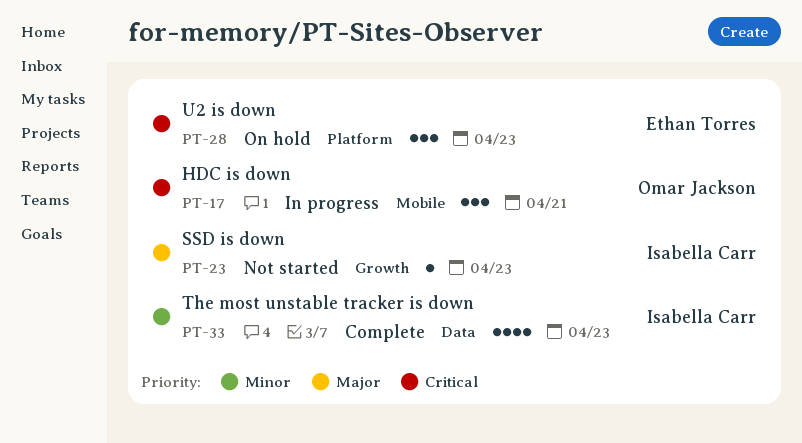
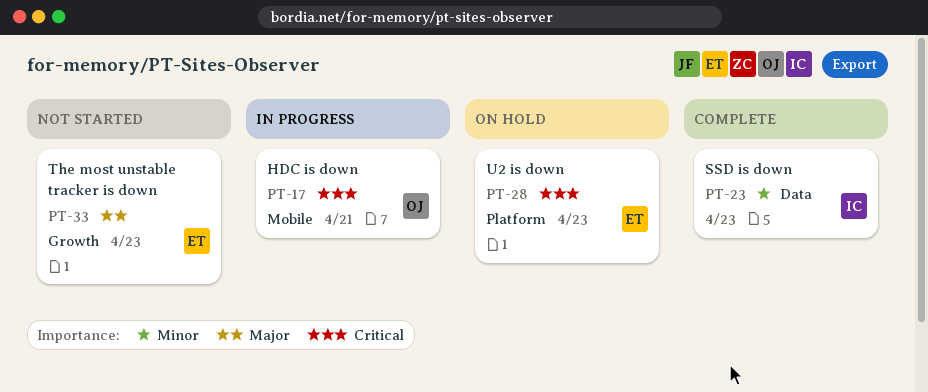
PT-23, status: Not started -> Complete
PT-23, priority: Major -> Minor
PT-23, label: Growth -> Data
PT-33, status: Complete -> Not started
PT-33, owner: Isabella Carr -> Ethan Torres
PT-33, priority: Minor -> Major
PT-33, label: Data -> Growth

